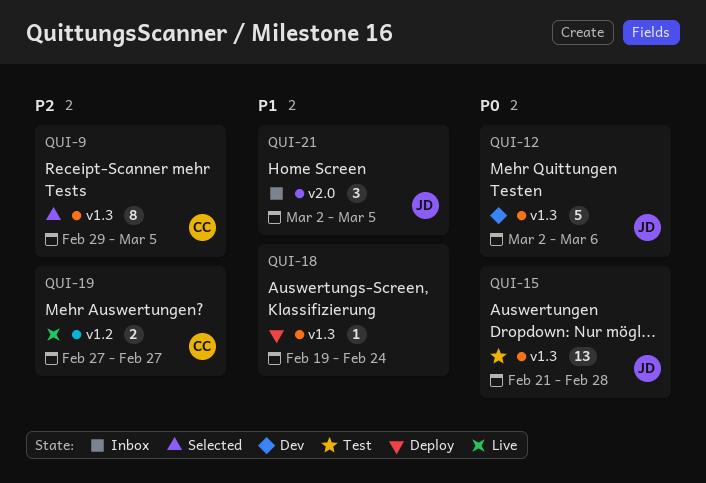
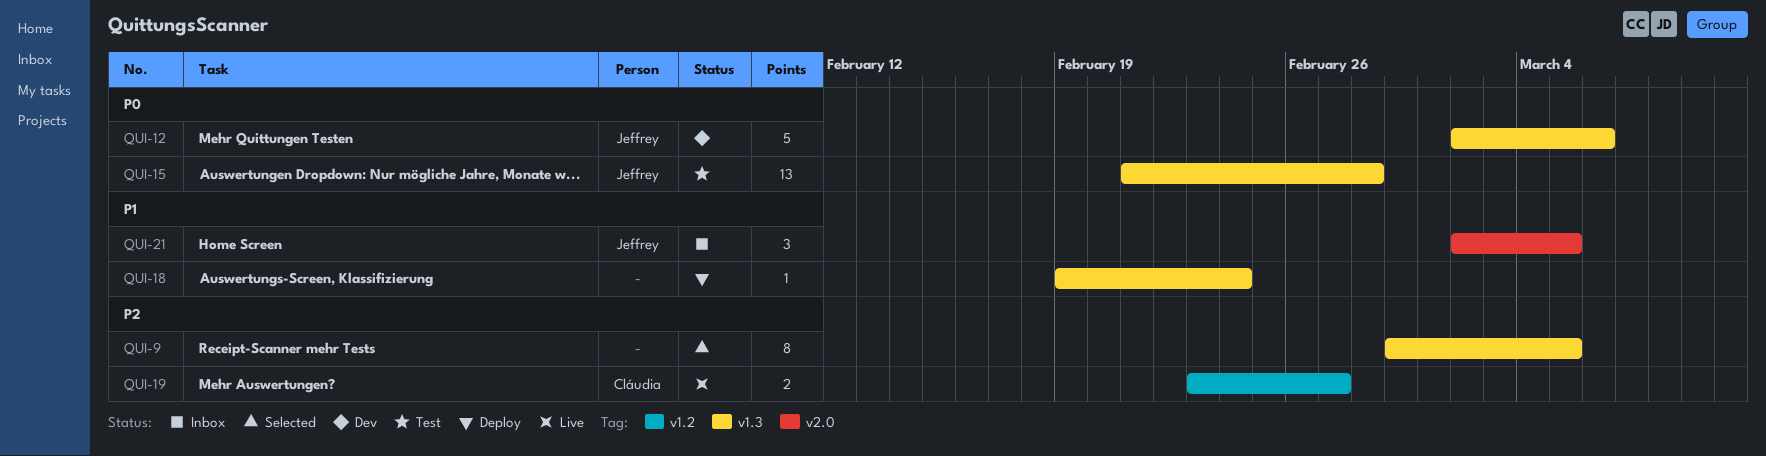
QUI-9, owner: Cláudia -> none
QUI-19, start: Feb 27 -> Feb 23

